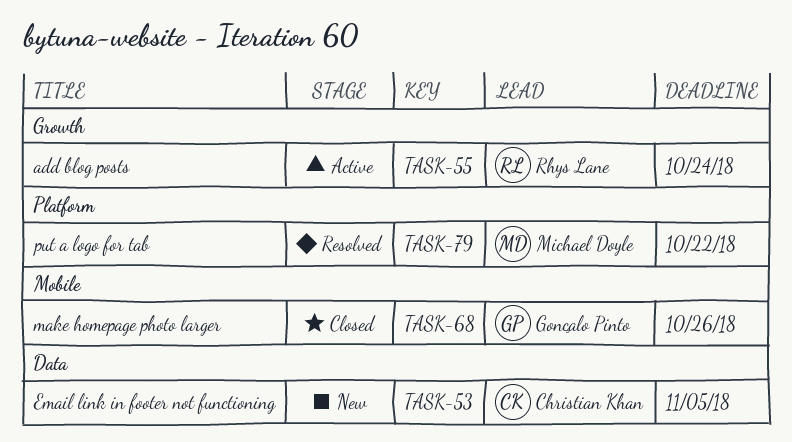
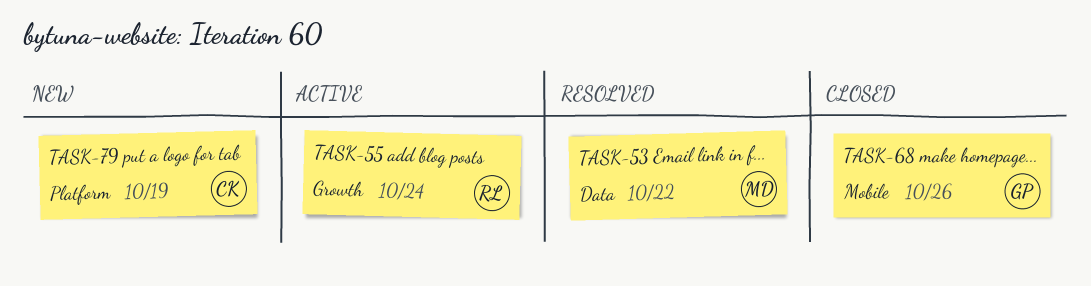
TASK-53, status: New -> Resolved
TASK-53, owner: Christian Khan -> Michael Doyle
TASK-53, due: Nov 5 -> Oct 22
TASK-79, status: Resolved -> New
TASK-79, owner: Michael Doyle -> Christian Khan
TASK-79, due: Oct 22 -> Oct 19

